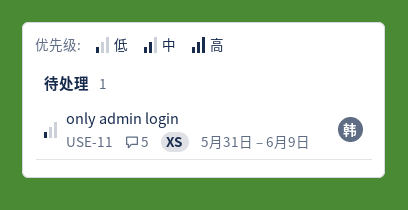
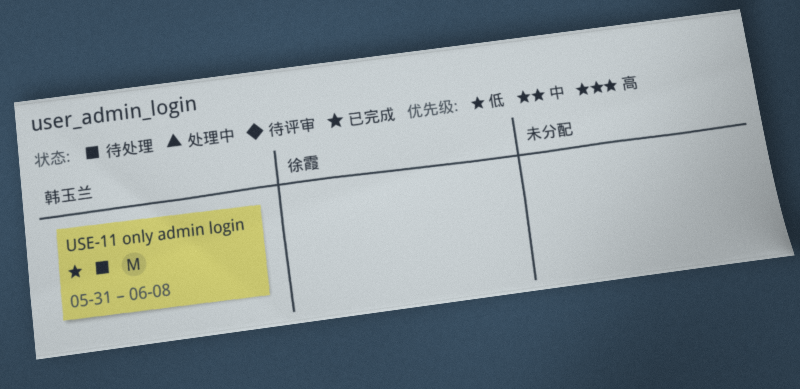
USE-11, estimate: XS -> M
USE-11, due: Jun 9 -> Jun 8

